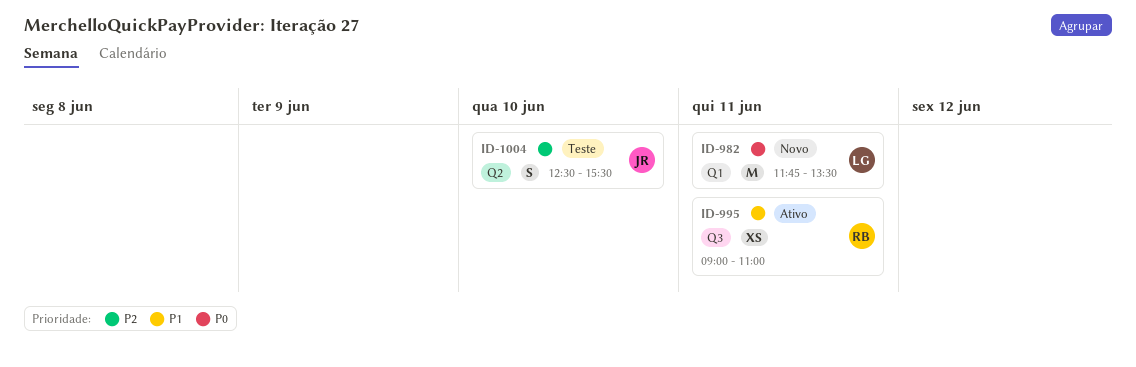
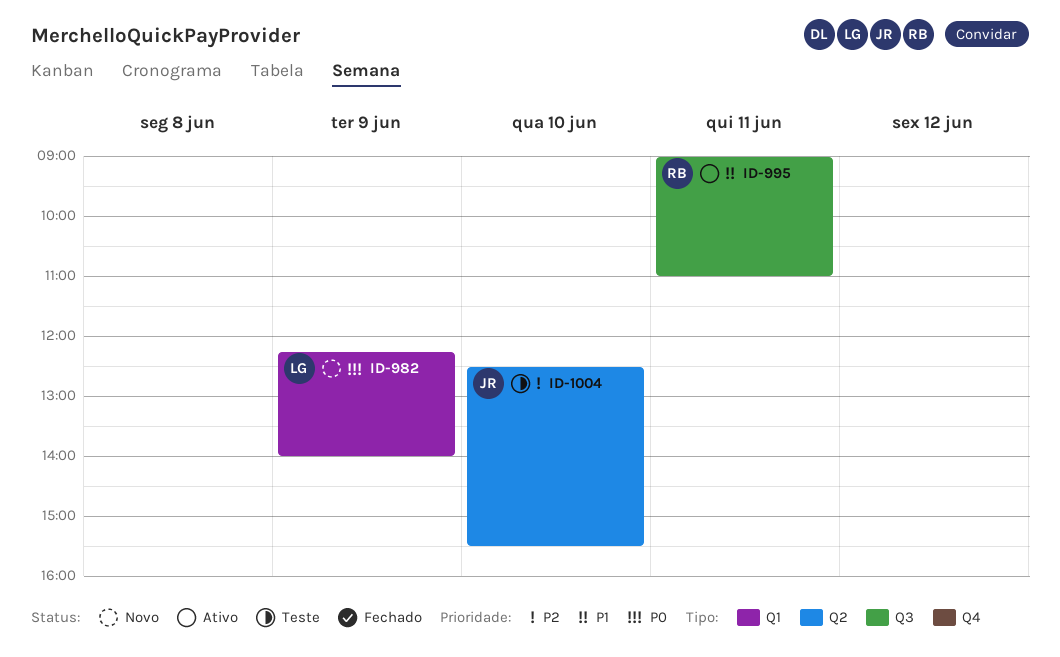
ID-982, day: Jun 11 -> Jun 9
ID-982, begins: 11:45 -> 12:15
ID-982, ends: 13:30 -> 14:00

